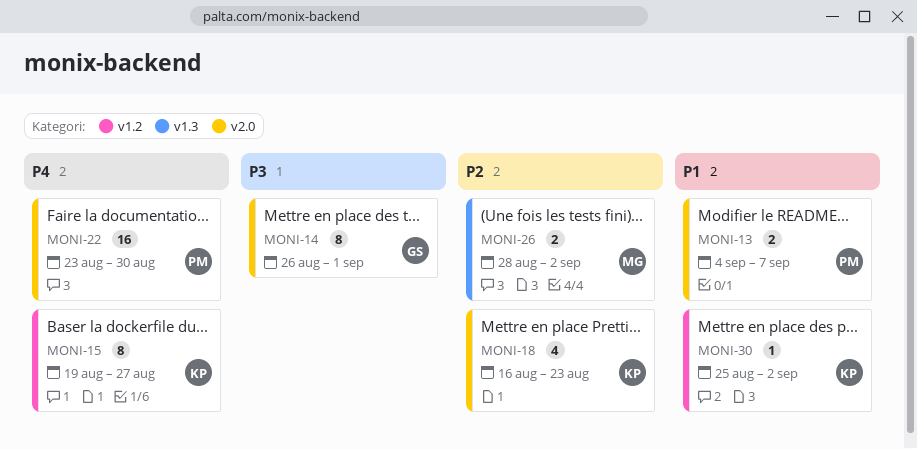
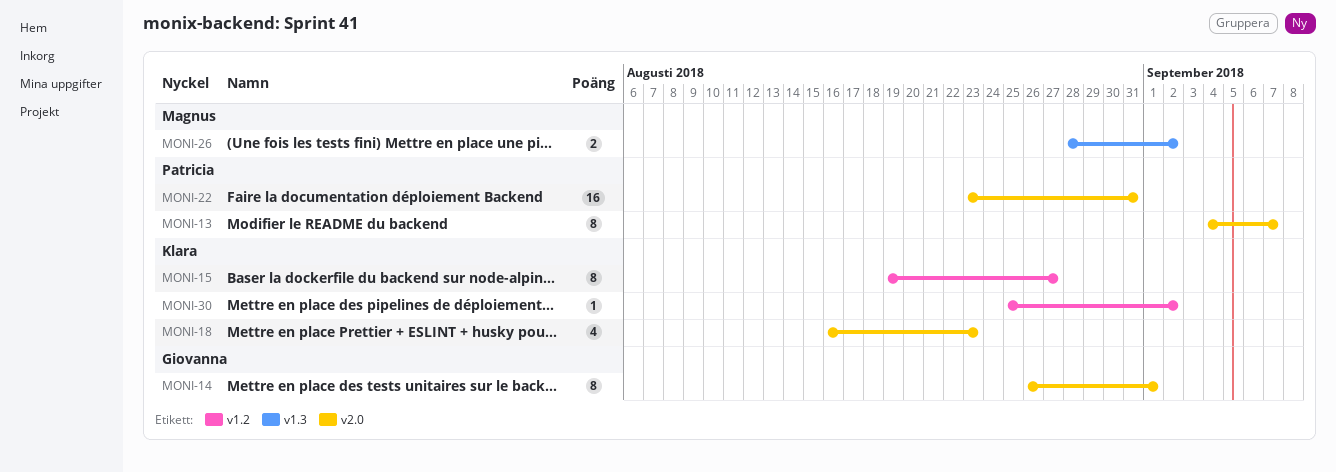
MONI-13, estimate: 2 -> 8
MONI-22, due: Aug 30 -> Aug 31

